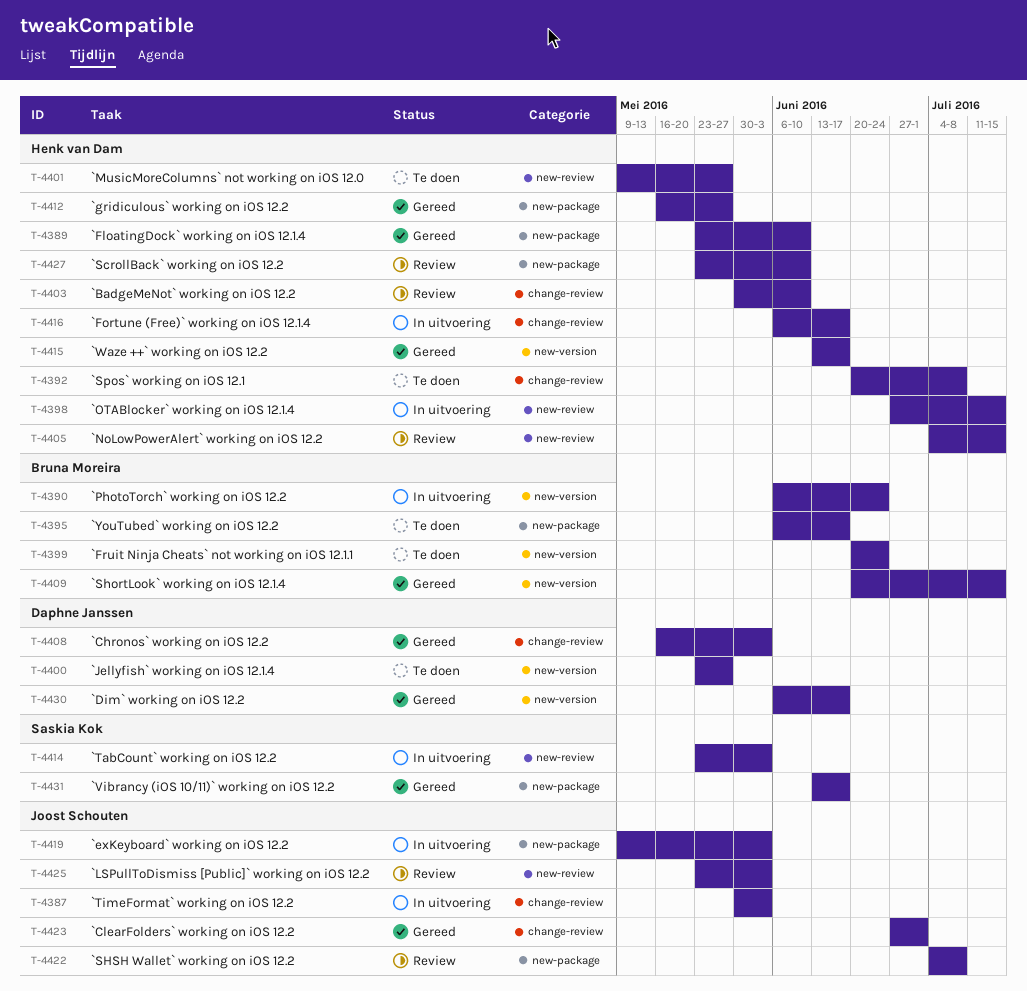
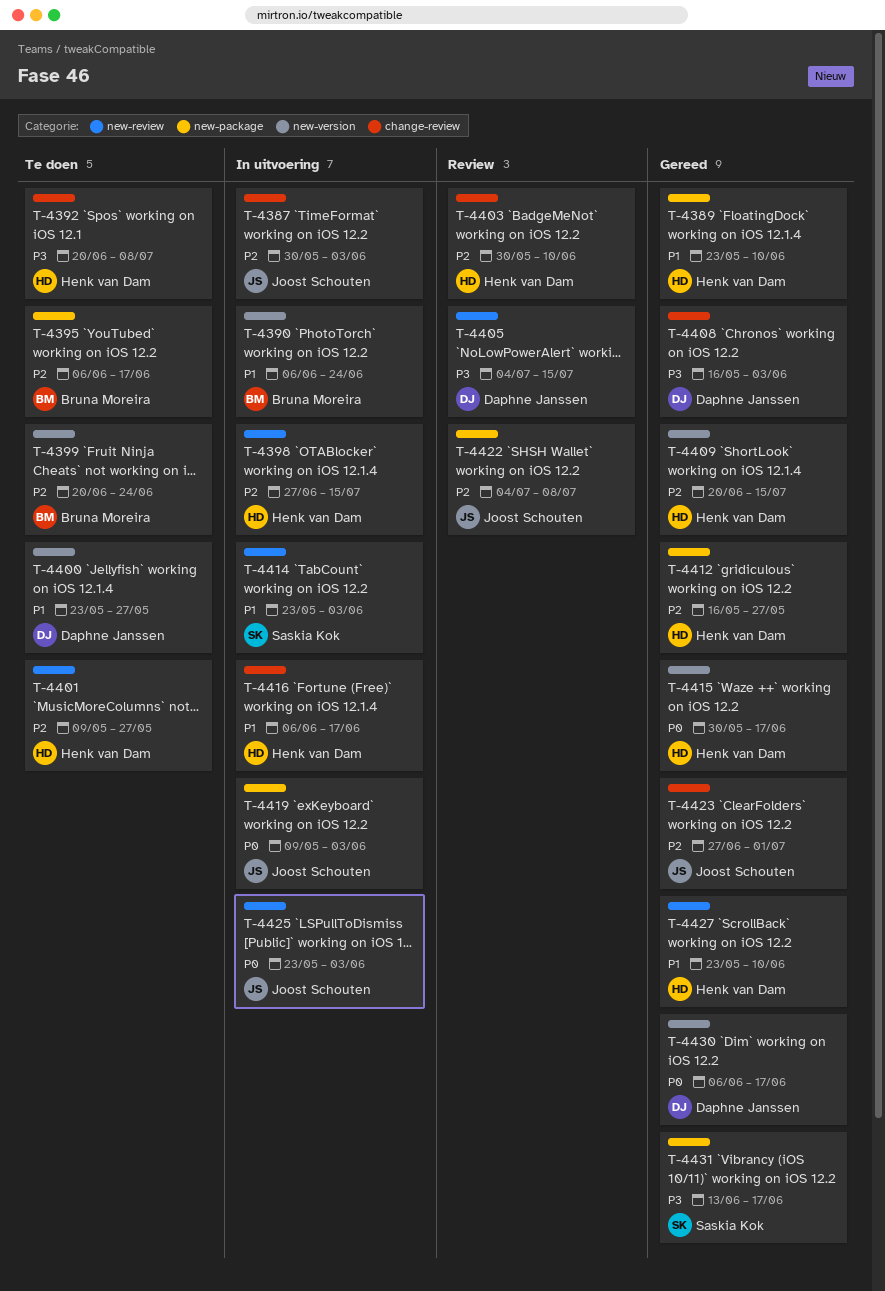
T-4405, owner: Henk van Dam -> Daphne Janssen
T-4409, owner: Bruna Moreira -> Henk van Dam
T-4415, start: Jun 13 -> May 30
T-4425, status: Review -> In uitvoering
T-4427, status: Review -> Gereed
T-4427, label: new-package -> new-review

